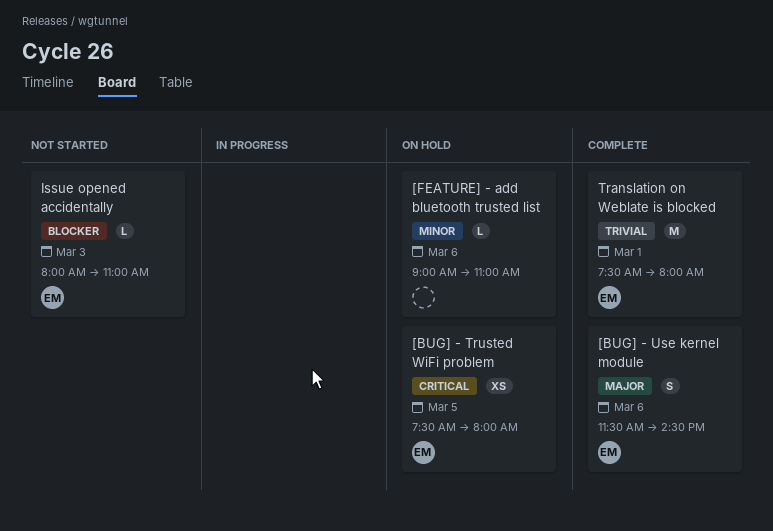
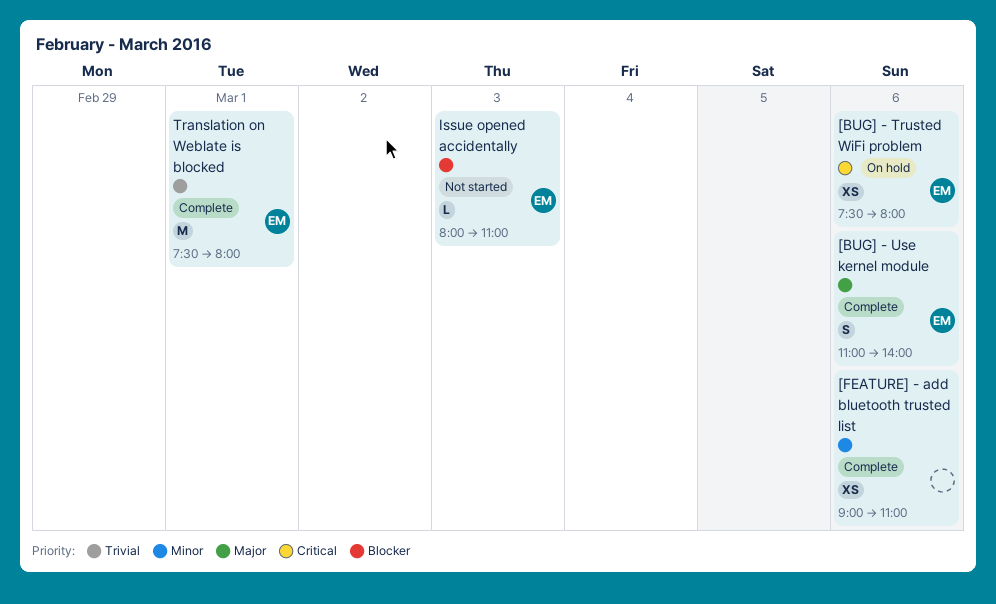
[BUG] - Trusted WiFi problem, day: Mar 5 -> Mar 6
[BUG] - Use kernel module, begins: 11:30 -> 11:00
[BUG] - Use kernel module, ends: 14:30 -> 14:00
[FEATURE] - add bluetooth trusted list, status: On hold -> Complete
[FEATURE] - add bluetooth trusted list, estimate: L -> XS

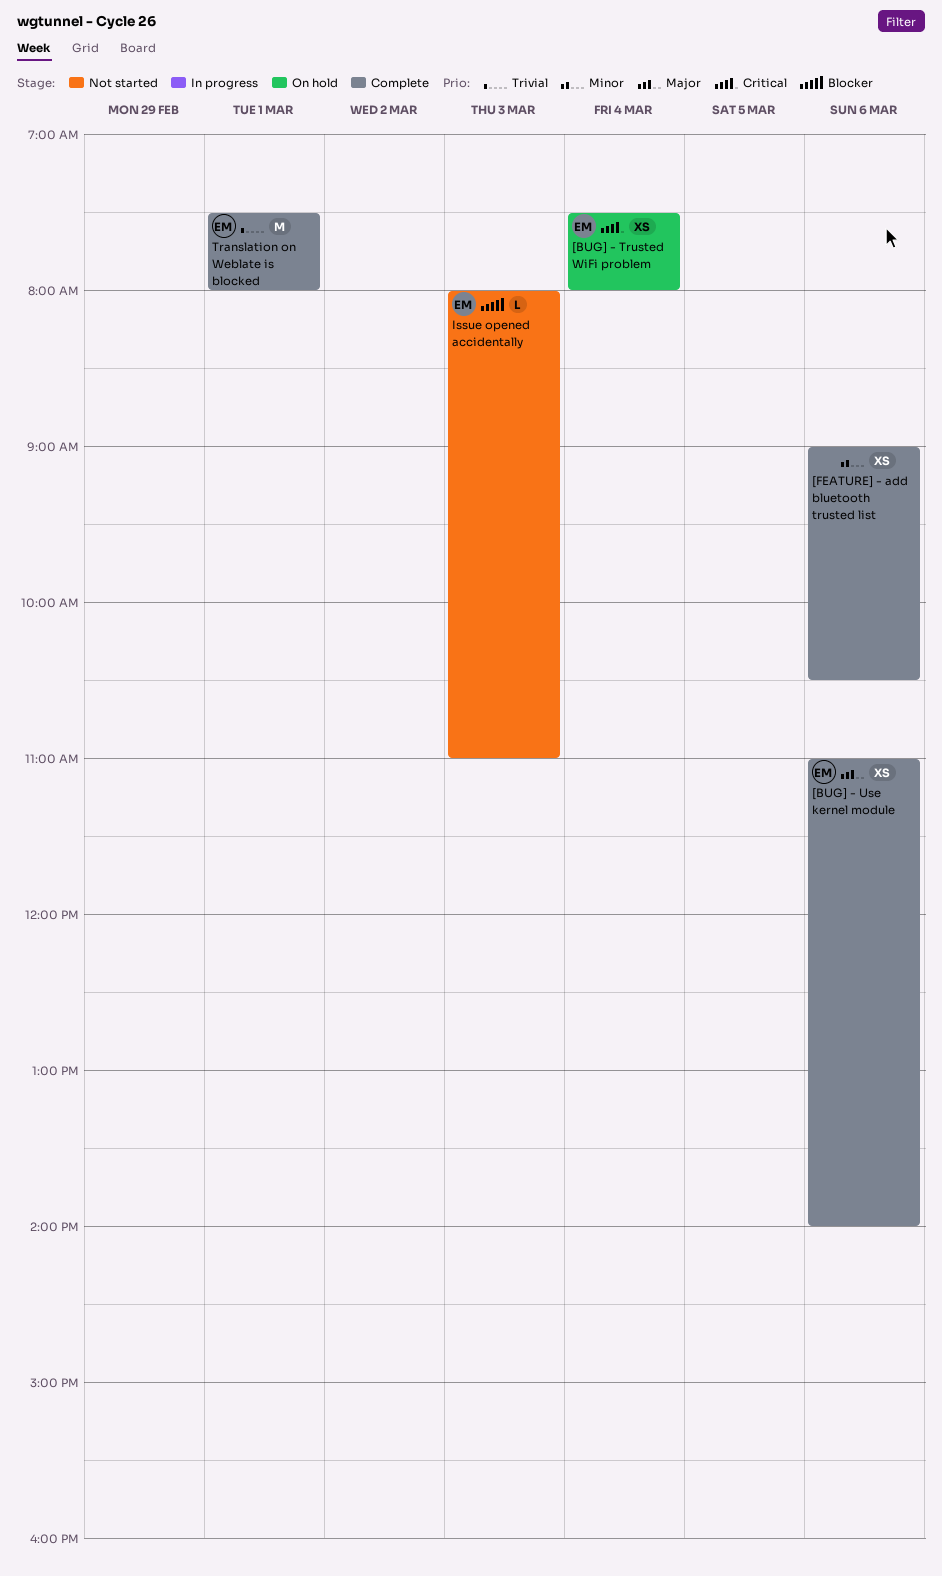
[BUG] - Trusted WiFi problem, day: Mar 6 -> Mar 4
[BUG] - Use kernel module, estimate: S -> XS
[FEATURE] - add bluetooth trusted list, ends: 11:00 -> 10:30

